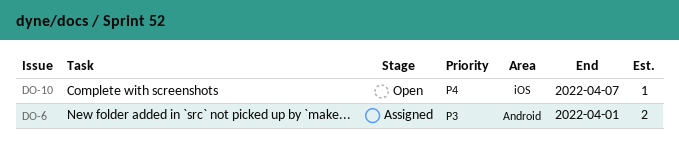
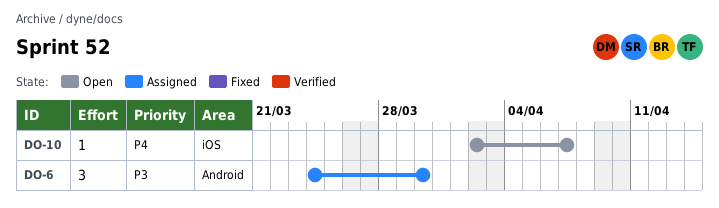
DO-6, estimate: 2 -> 3
DO-6, due: Apr 1 -> Mar 30

